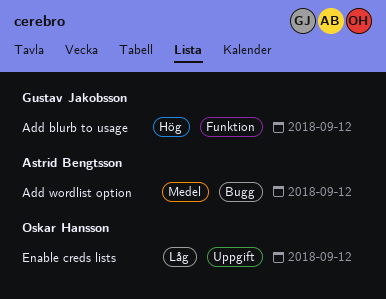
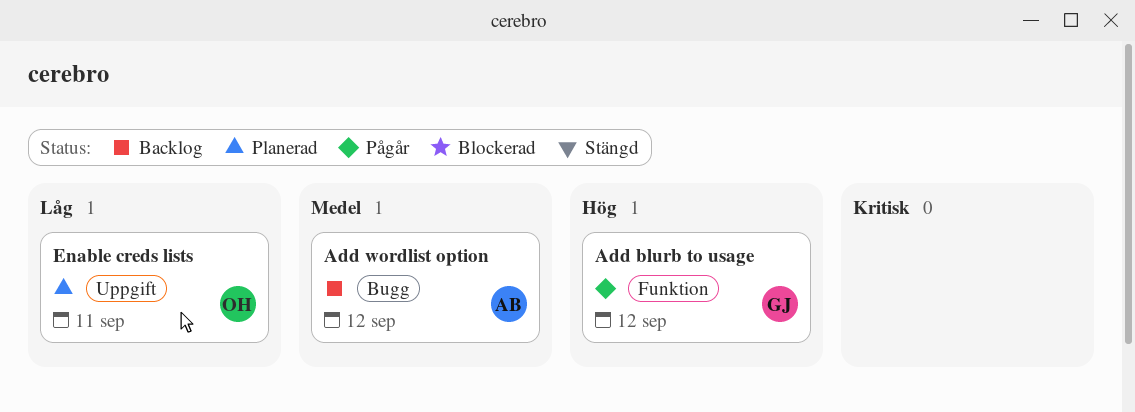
Enable creds lists, due: Sep 12 -> Sep 11

